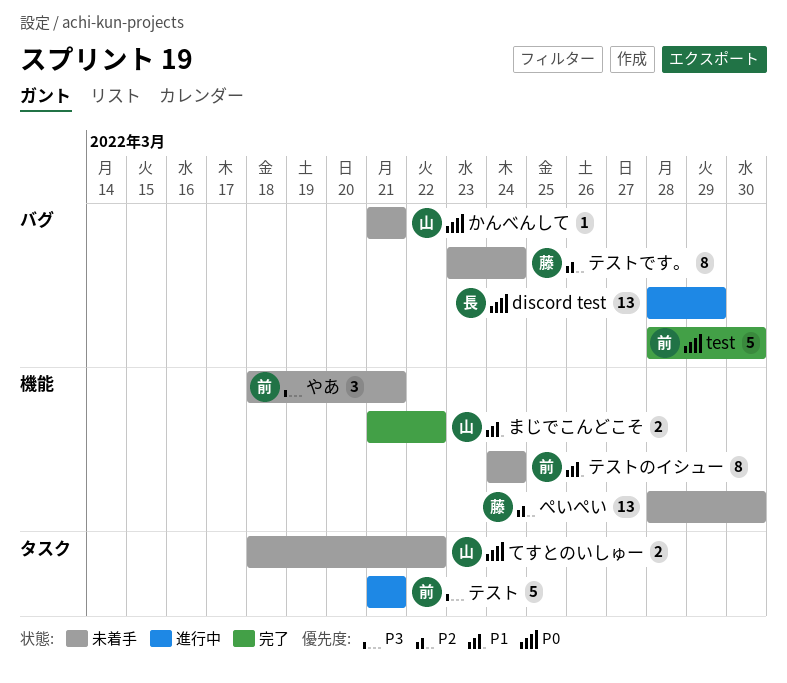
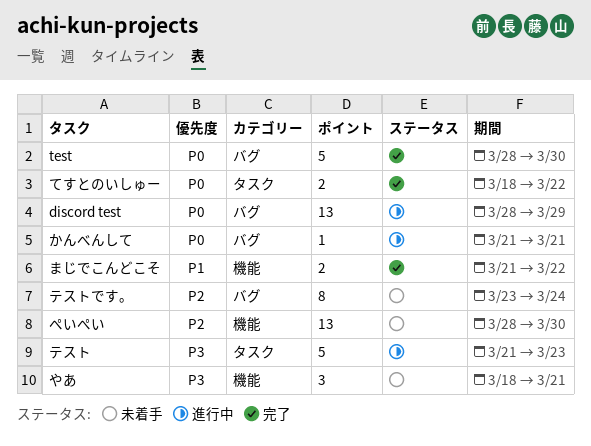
かんべんして, status: 未着手 -> 進行中
てすとのいしゅー, status: 未着手 -> 完了
テスト, due: Mar 21 -> Mar 23
テストのイシュー: present -> none

